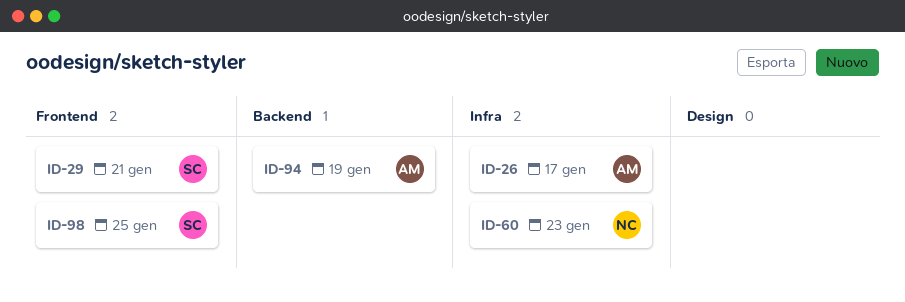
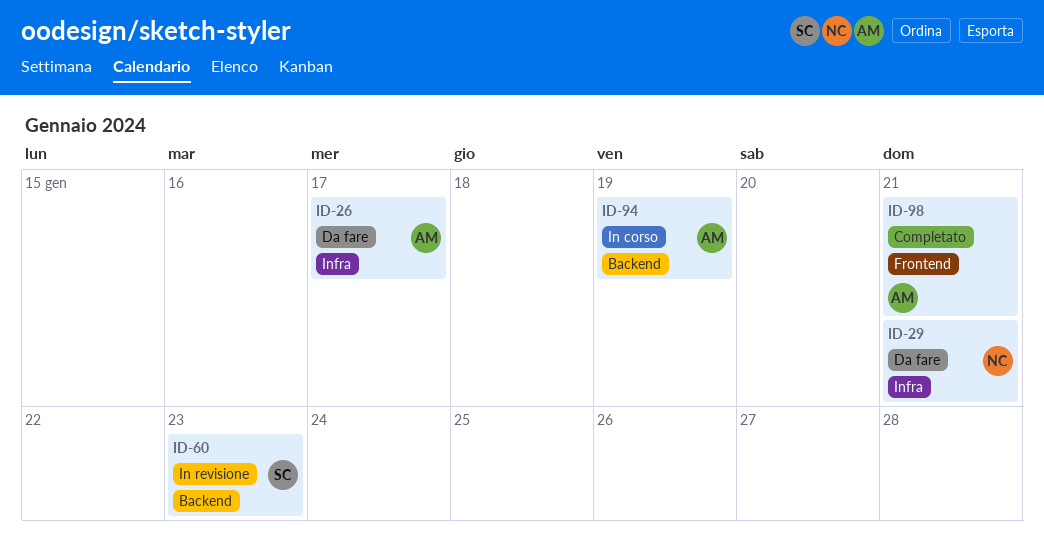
ID-29, owner: SC -> NC
ID-29, label: Frontend -> Infra
ID-60, owner: NC -> SC
ID-60, label: Infra -> Backend
ID-98, owner: SC -> AM
ID-98, due: Jan 25 -> Jan 21

